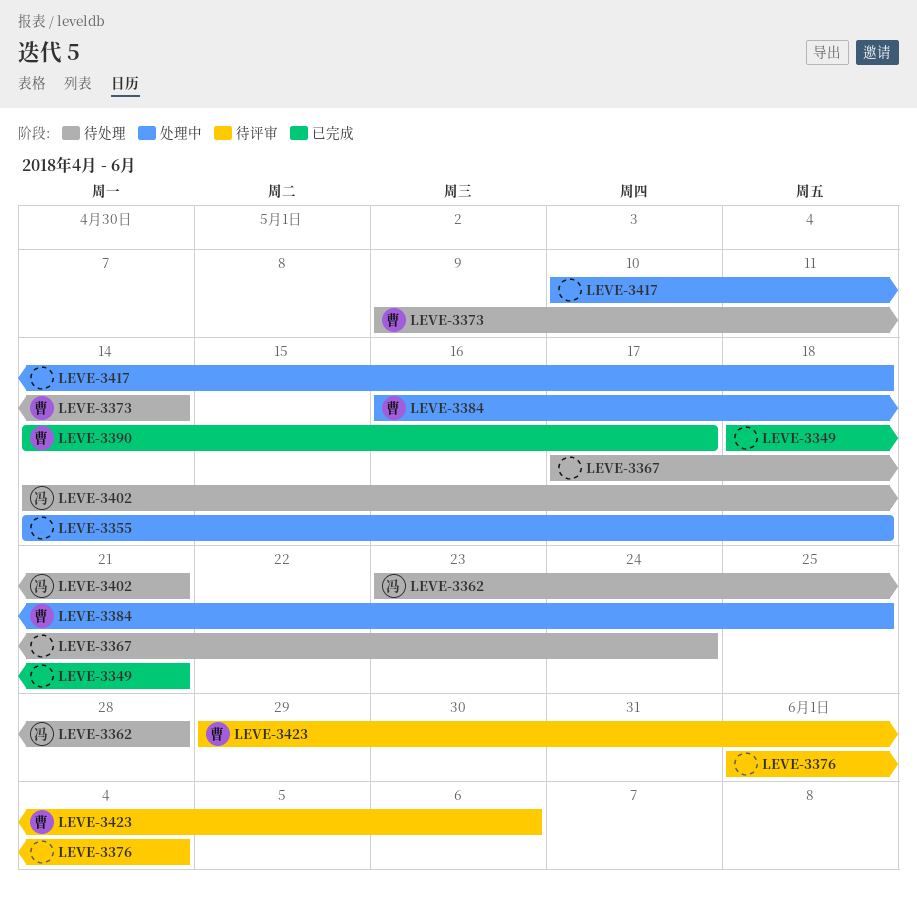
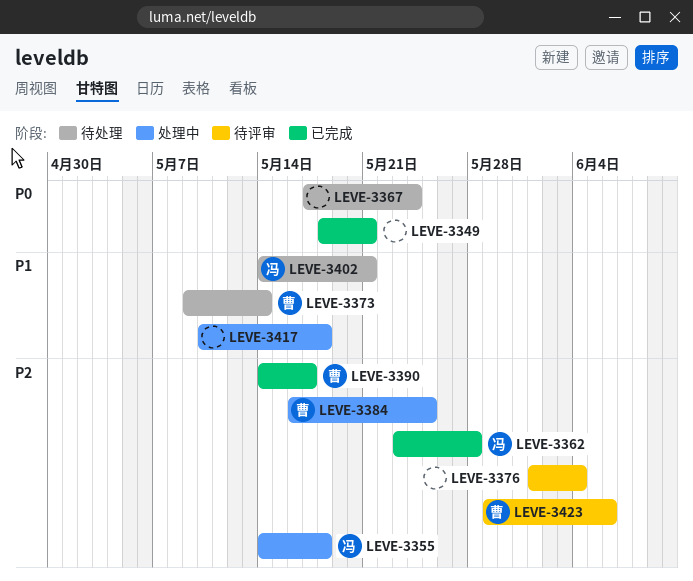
LEVE-3355, owner: none -> 冯
LEVE-3362, status: 待处理 -> 已完成

